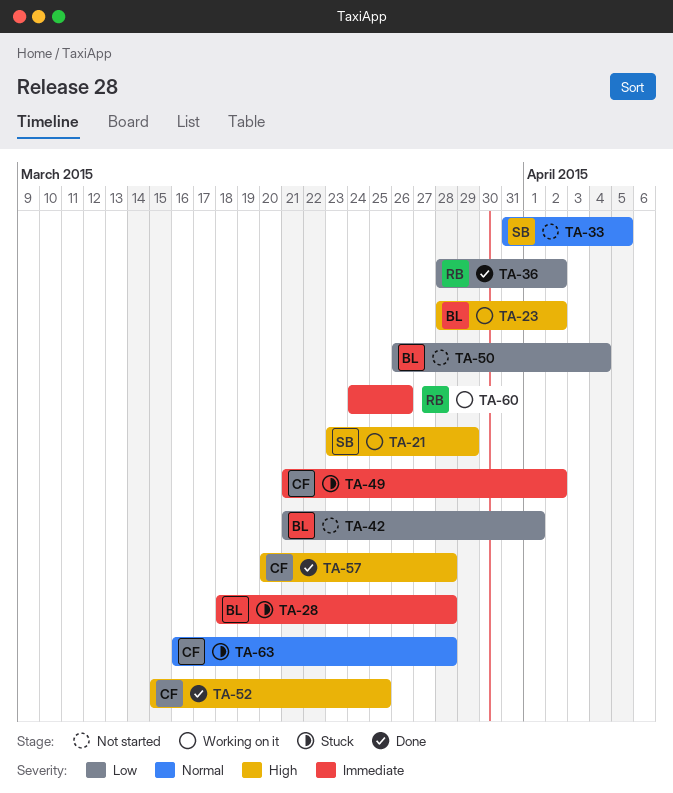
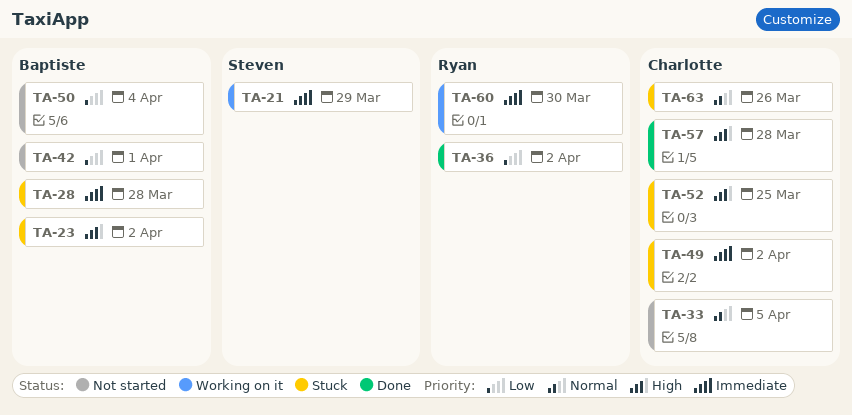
TA-21, priority: High -> Immediate
TA-23, status: Working on it -> Stuck
TA-33, owner: Steven -> Charlotte
TA-52, status: Done -> Stuck
TA-60, due: Mar 26 -> Mar 30
TA-63, due: Mar 28 -> Mar 26

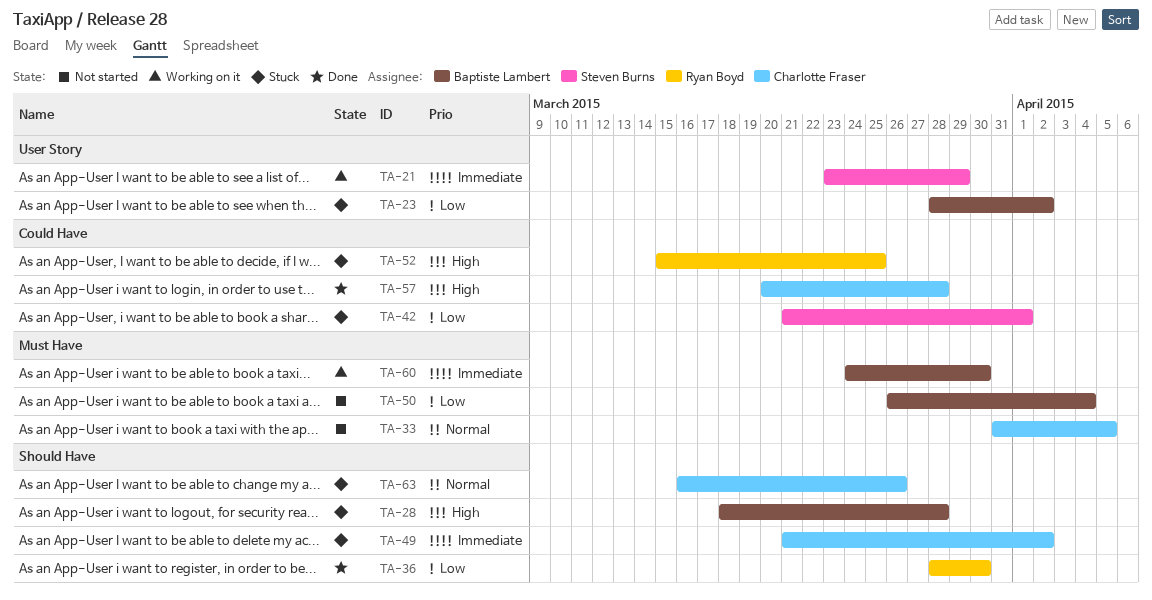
TA-23, priority: High -> Low
TA-28, priority: Immediate -> High
TA-36, due: Apr 2 -> Mar 30
TA-42, status: Not started -> Stuck
TA-42, owner: Baptiste Lambert -> Steven Burns
TA-52, owner: Charlotte Fraser -> Ryan Boyd
TA-60, owner: Ryan Boyd -> Baptiste Lambert

